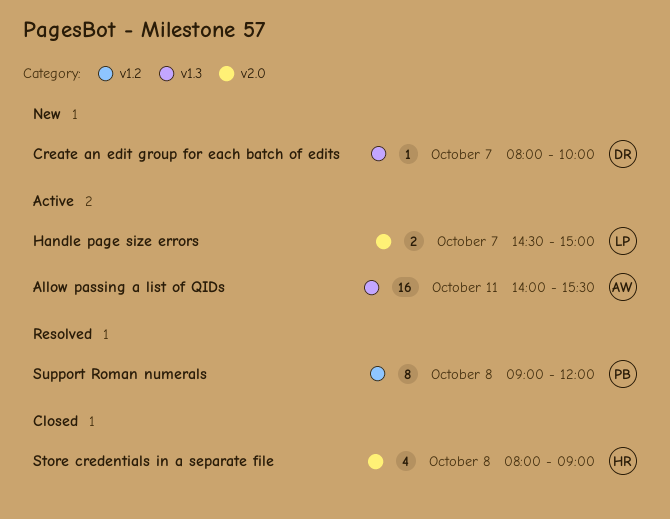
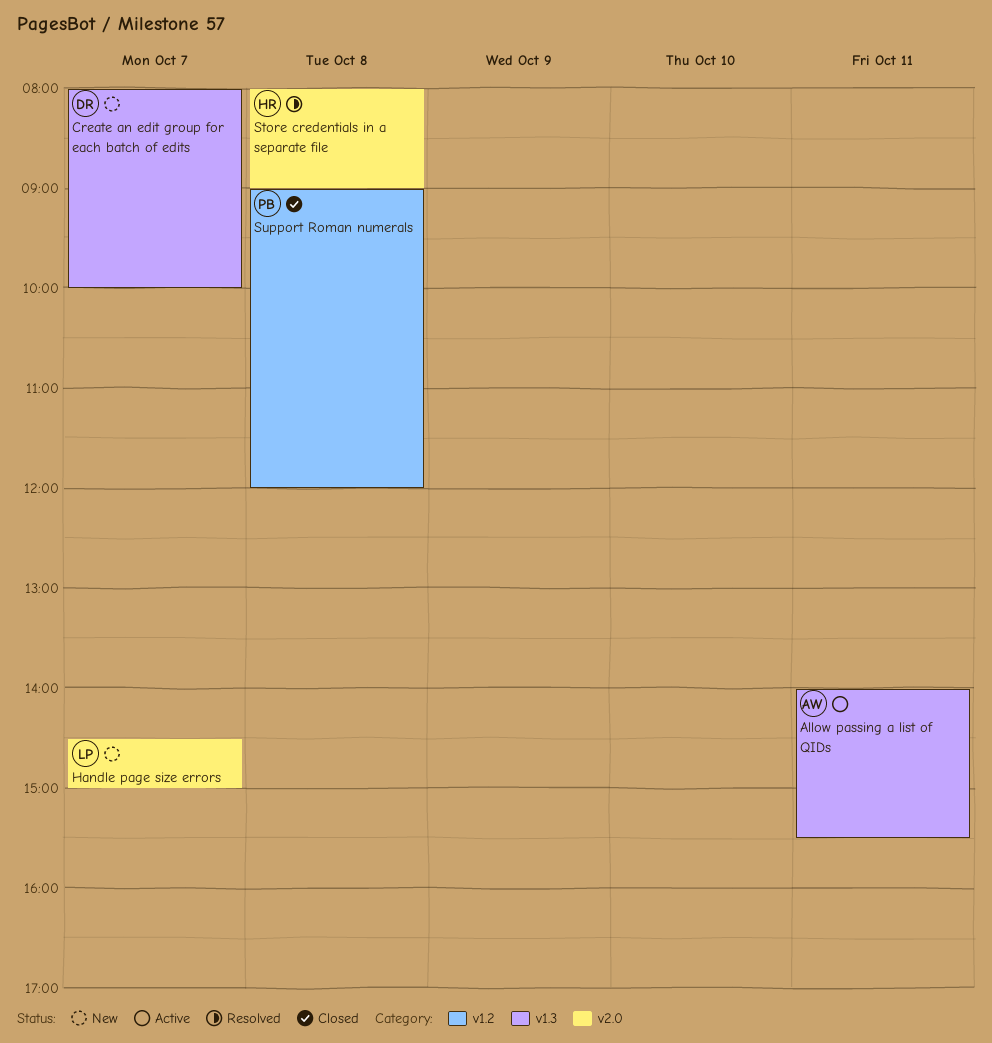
Handle page size errors, status: Active -> New
Store credentials in a separate file, status: Closed -> Resolved
Support Roman numerals, status: Resolved -> Closed

